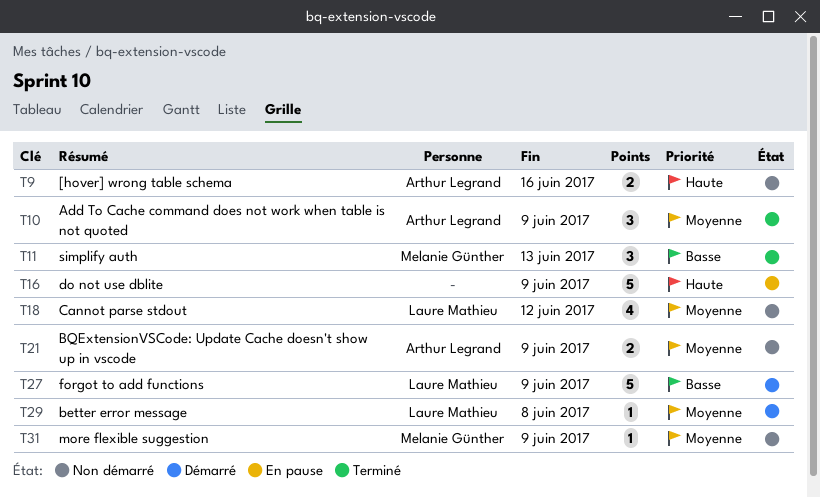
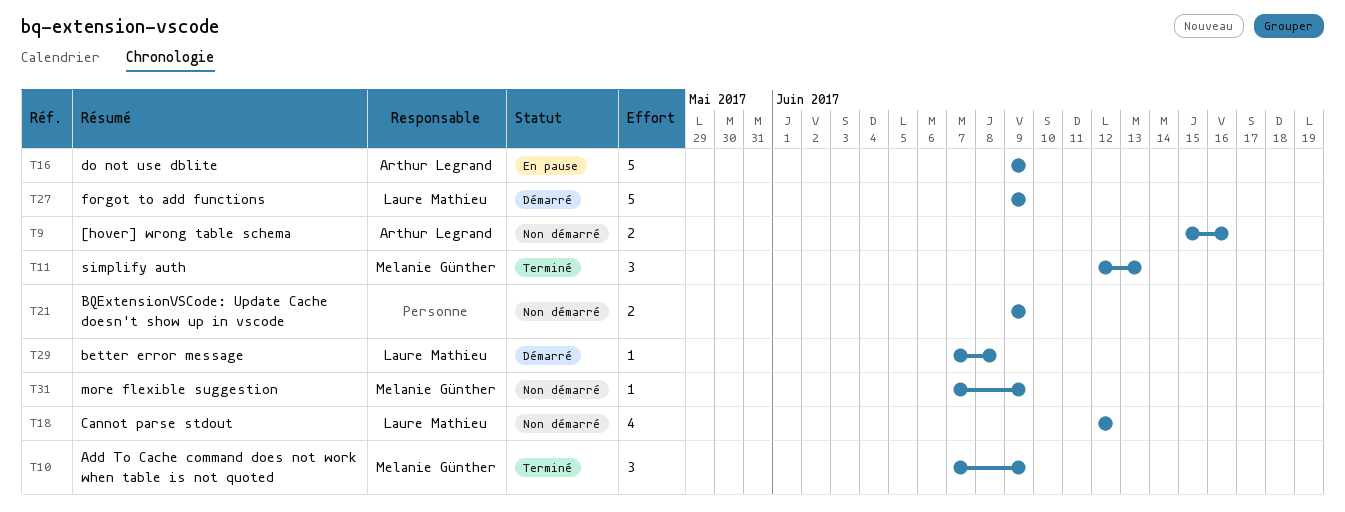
T10, owner: Arthur Legrand -> Melanie Günther
T16, owner: none -> Arthur Legrand
T21, owner: Arthur Legrand -> none

